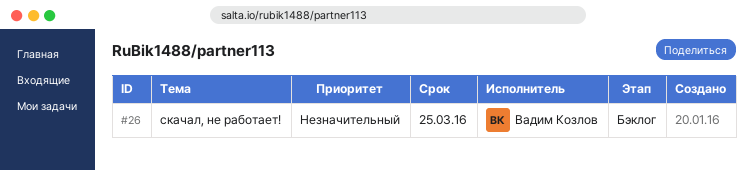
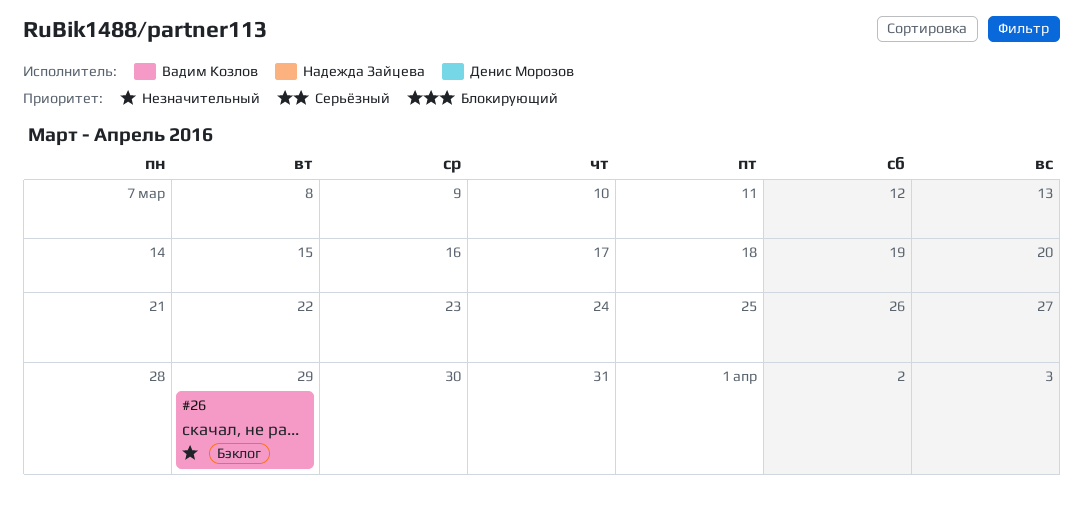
#26, due: Mar 25 -> Mar 29

